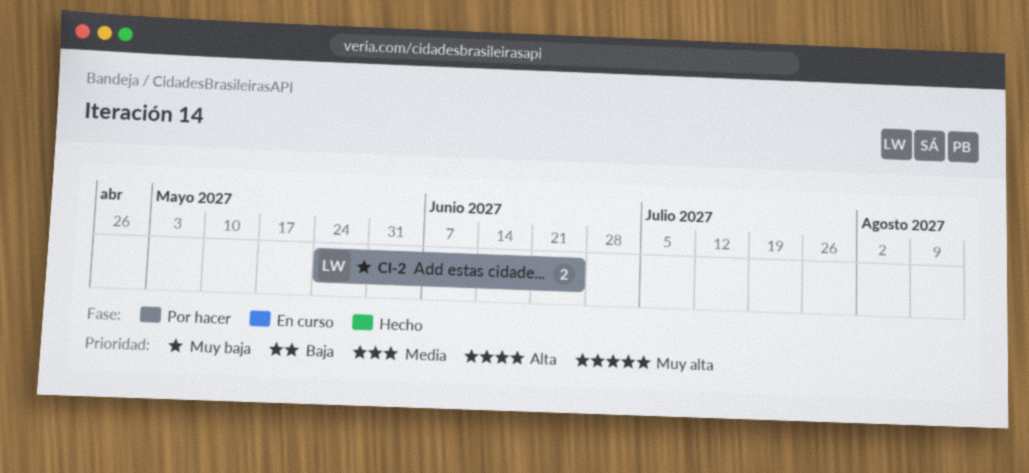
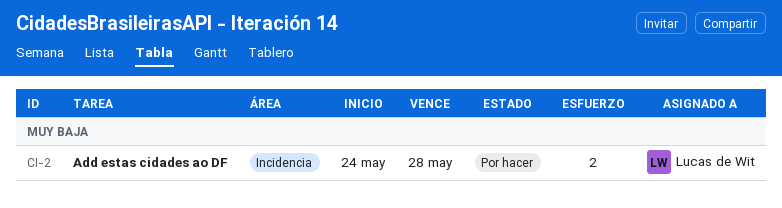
CI-2, due: Jun 25 -> May 28

